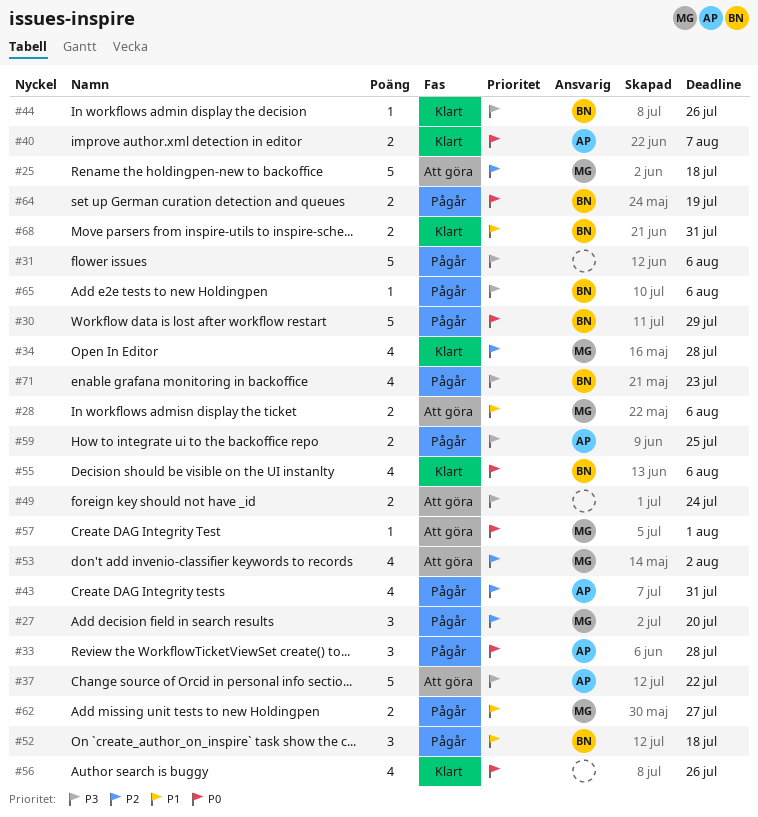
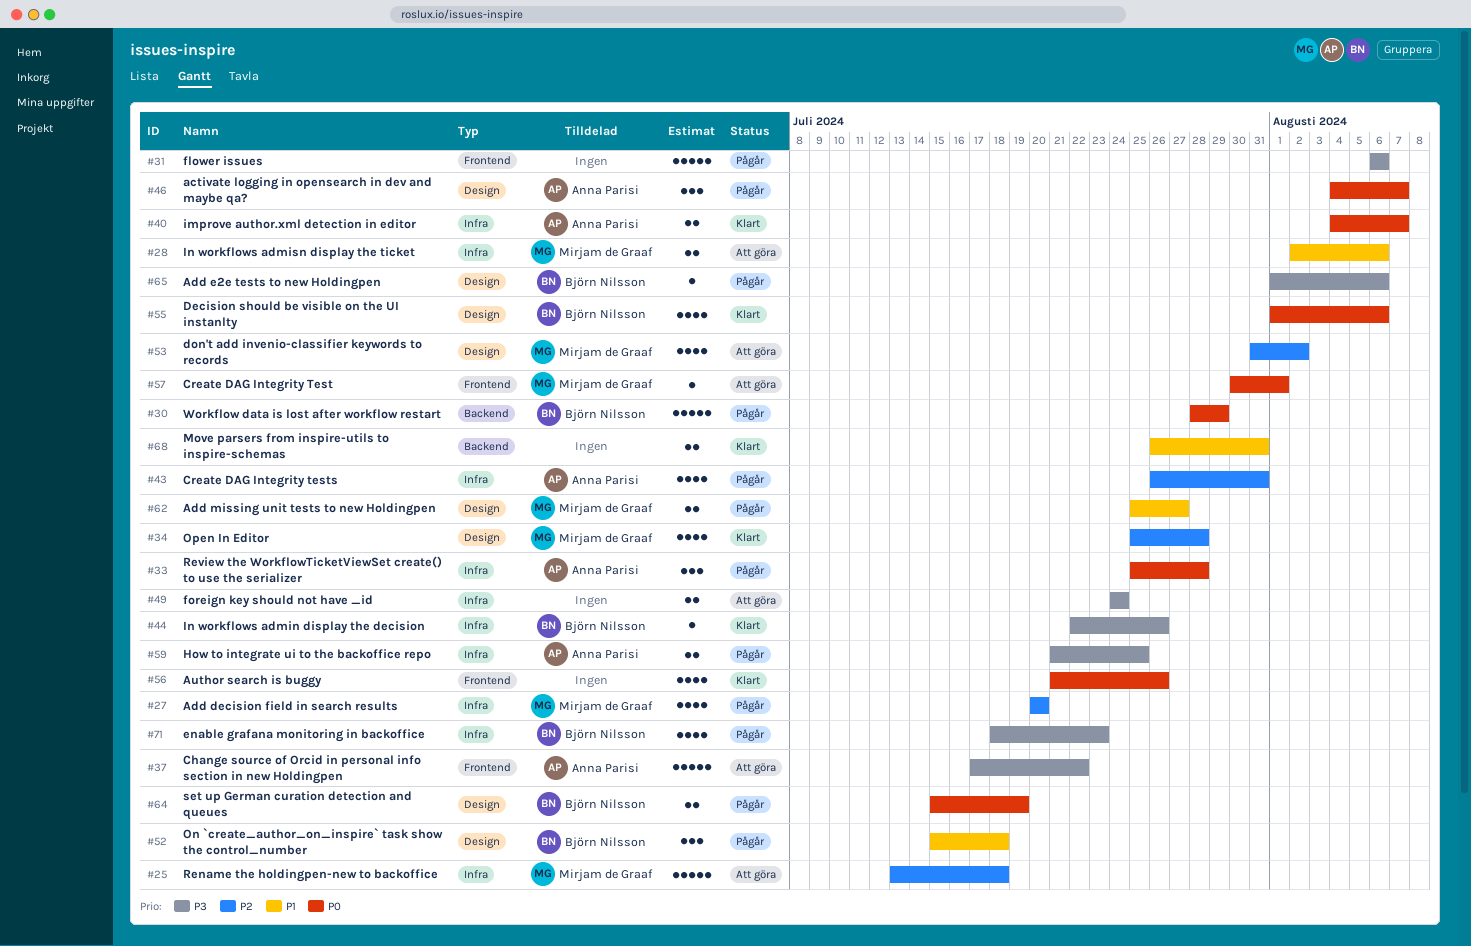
#27, estimate: 3 -> 4
#46: none -> present
#68, owner: Björn Nilsson -> none

